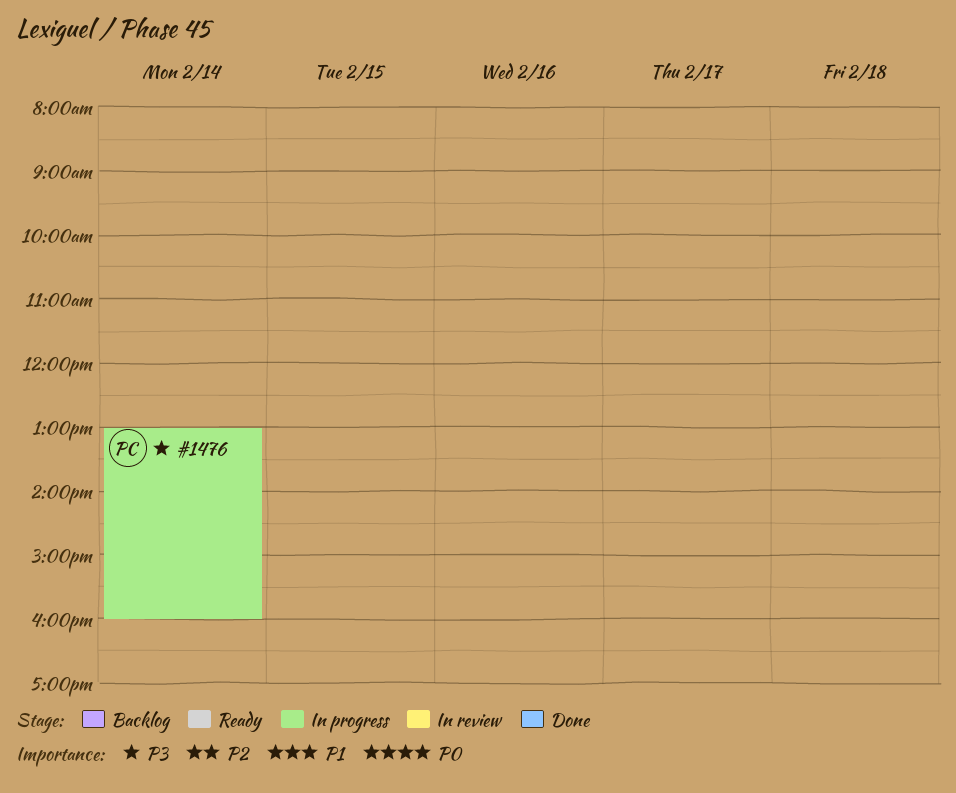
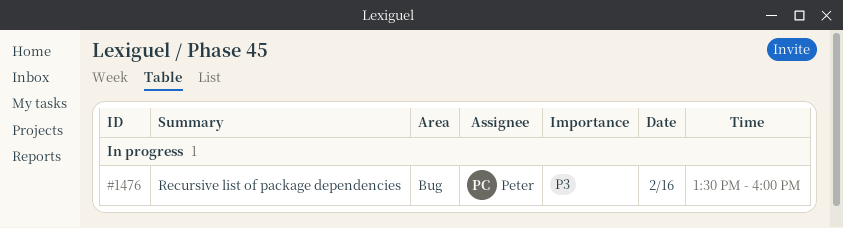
#1476, day: Feb 14 -> Feb 16
#1476, begins: 13:00 -> 13:30

